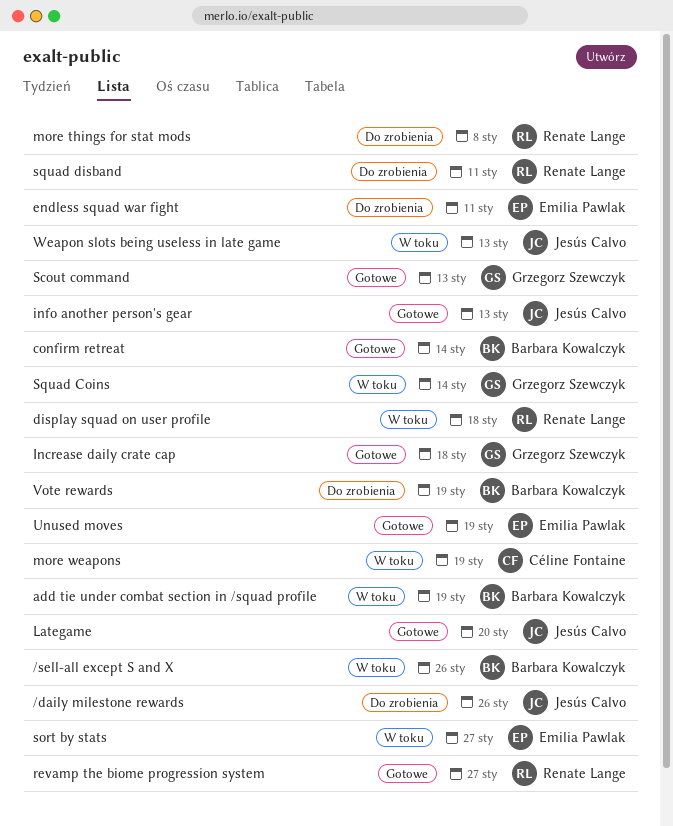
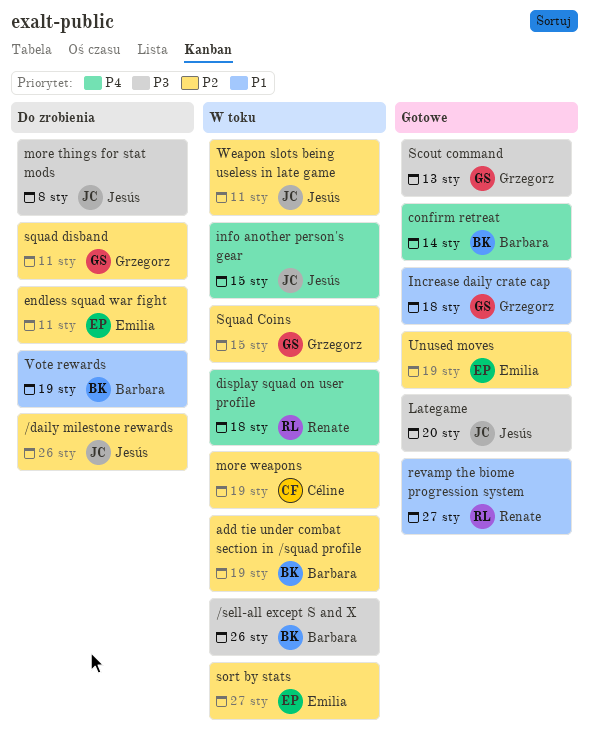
info another person's gear, status: Gotowe -> W toku
info another person's gear, due: Jan 13 -> Jan 15
more things for stat mods, owner: Renate Lange -> Jesús Calvo
Squad Coins, due: Jan 14 -> Jan 15
squad disband, owner: Renate Lange -> Grzegorz Szewczyk
Weapon slots being useless in late game, due: Jan 13 -> Jan 11

